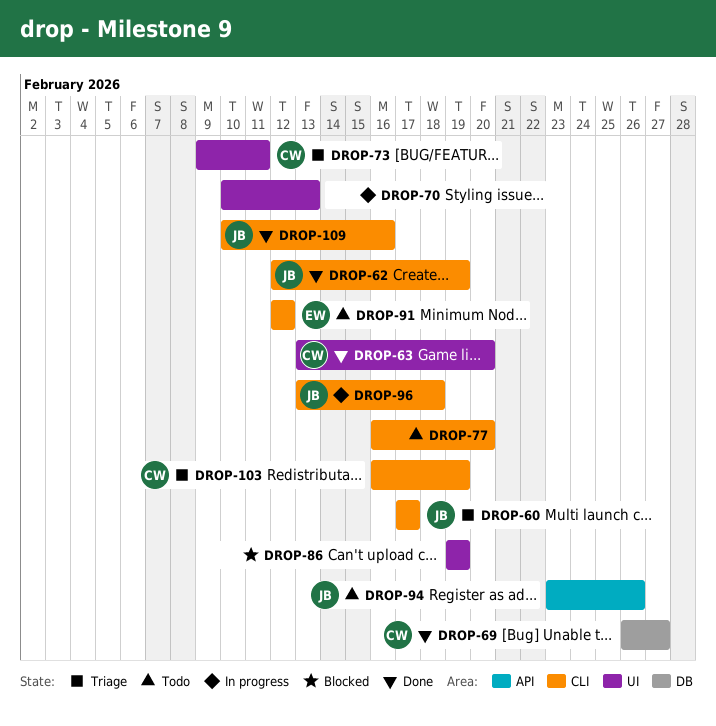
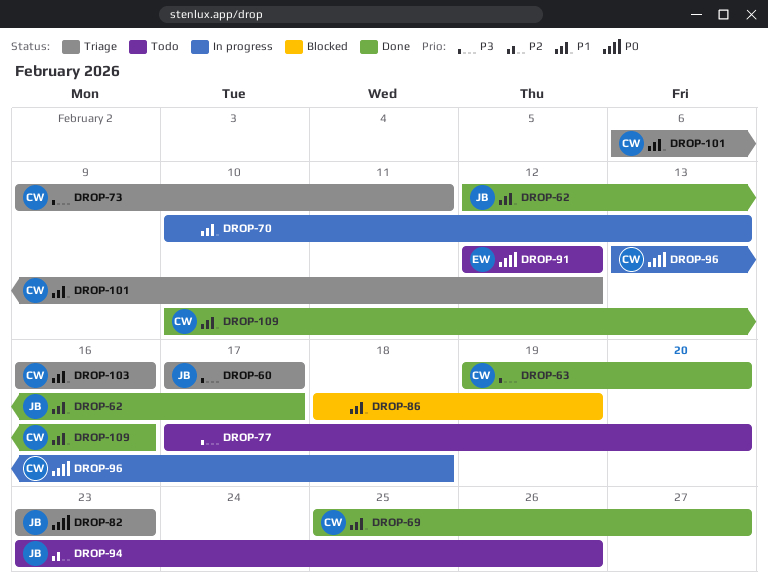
DROP-62, due: Feb 19 -> Feb 17
DROP-63, start: Feb 13 -> Feb 19
DROP-69, start: Feb 26 -> Feb 25
DROP-77, start: Feb 16 -> Feb 17
DROP-82: none -> present
DROP-86, start: Feb 19 -> Feb 18
DROP-96, owner: JB -> CW
DROP-101: none -> present
DROP-103, due: Feb 19 -> Feb 16
DROP-109, owner: JB -> CW

